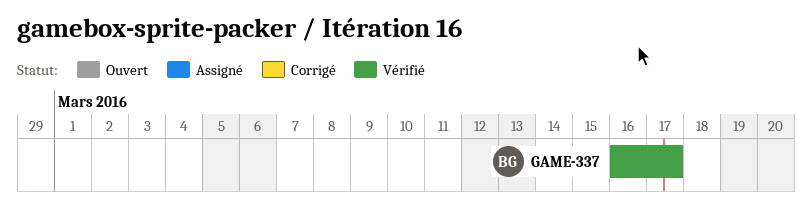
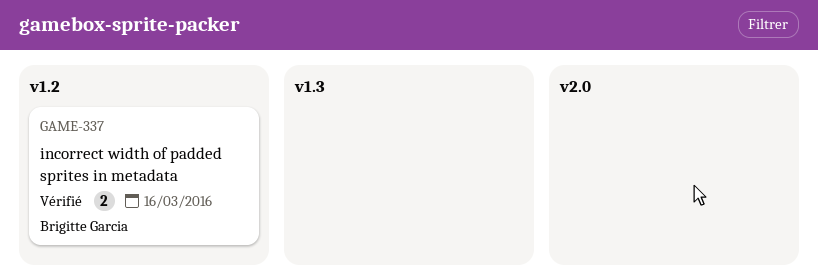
GAME-337, due: Mar 17 -> Mar 16

